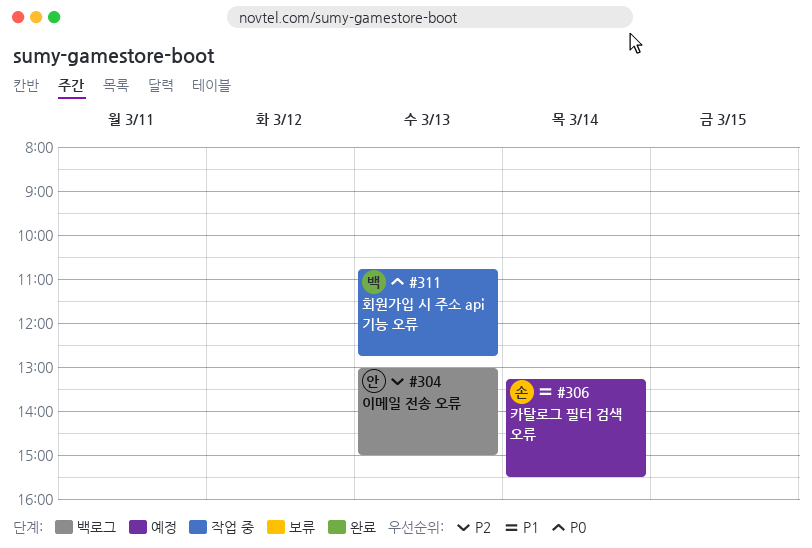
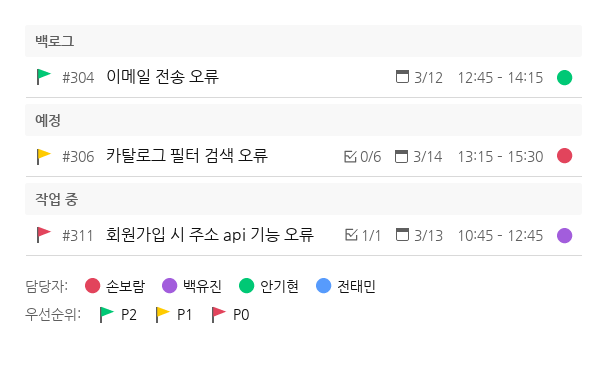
#304, day: Mar 13 -> Mar 12
#304, begins: 13:00 -> 12:45
#304, ends: 15:00 -> 14:15

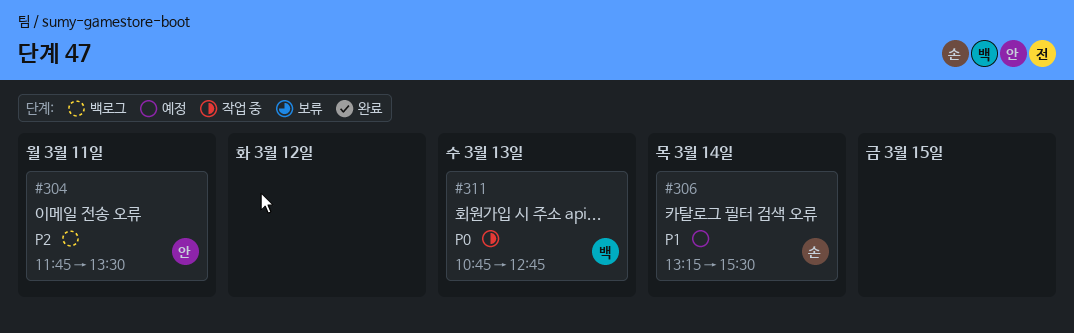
#304, day: Mar 12 -> Mar 11
#304, begins: 12:45 -> 11:45
#304, ends: 14:15 -> 13:30

